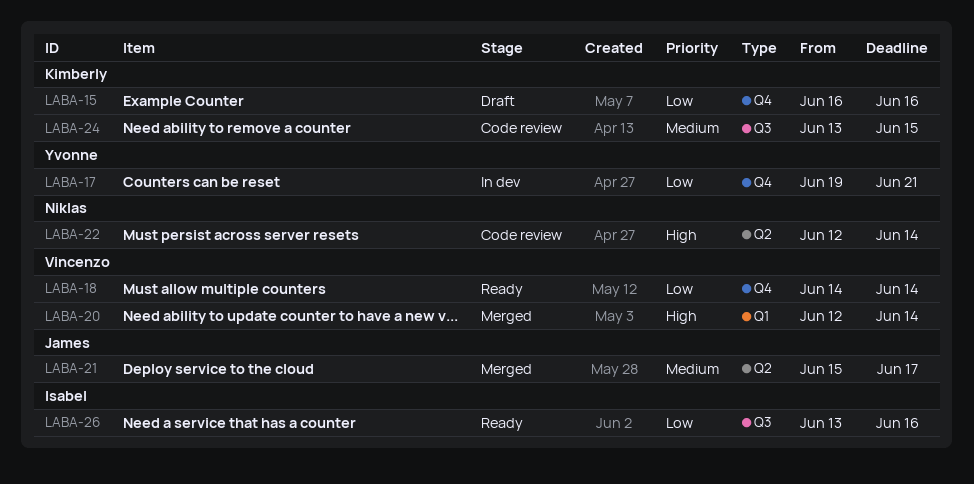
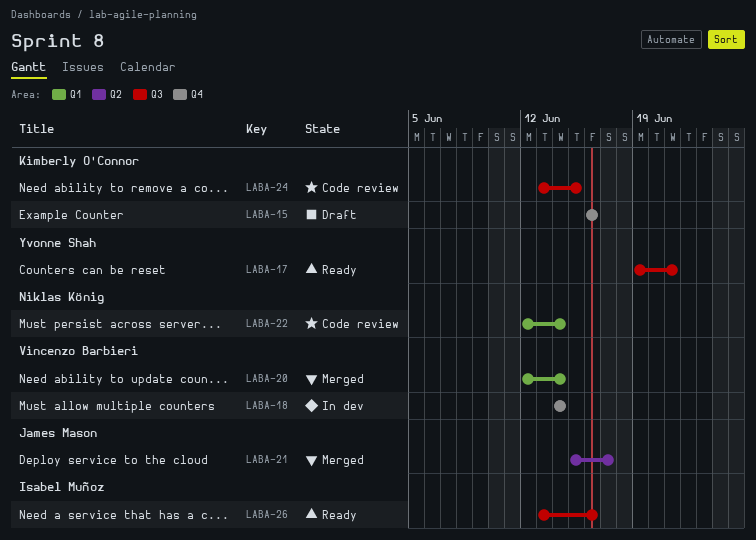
LABA-17, status: In dev -> Ready
LABA-17, label: Q4 -> Q3
LABA-18, status: Ready -> In dev
LABA-22, label: Q2 -> Q1

